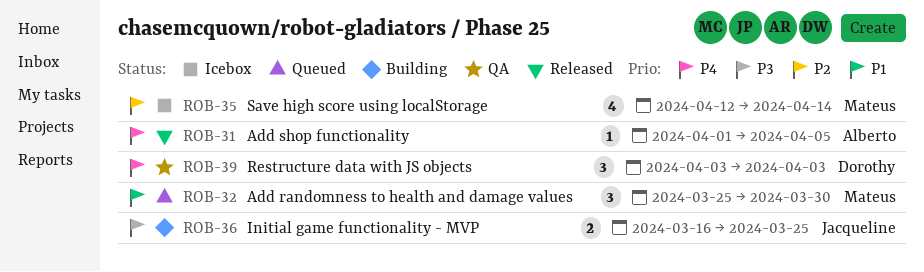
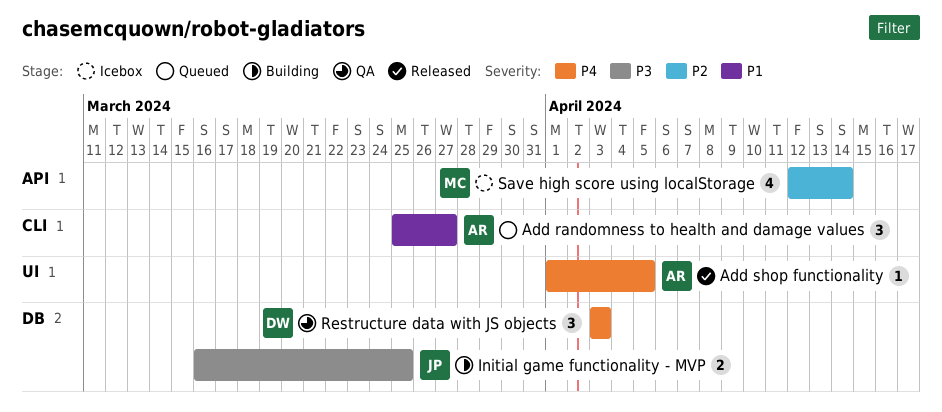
Add randomness to health and damage values, owner: Mateus -> Alberto
Add randomness to health and damage values, due: Mar 30 -> Mar 27

